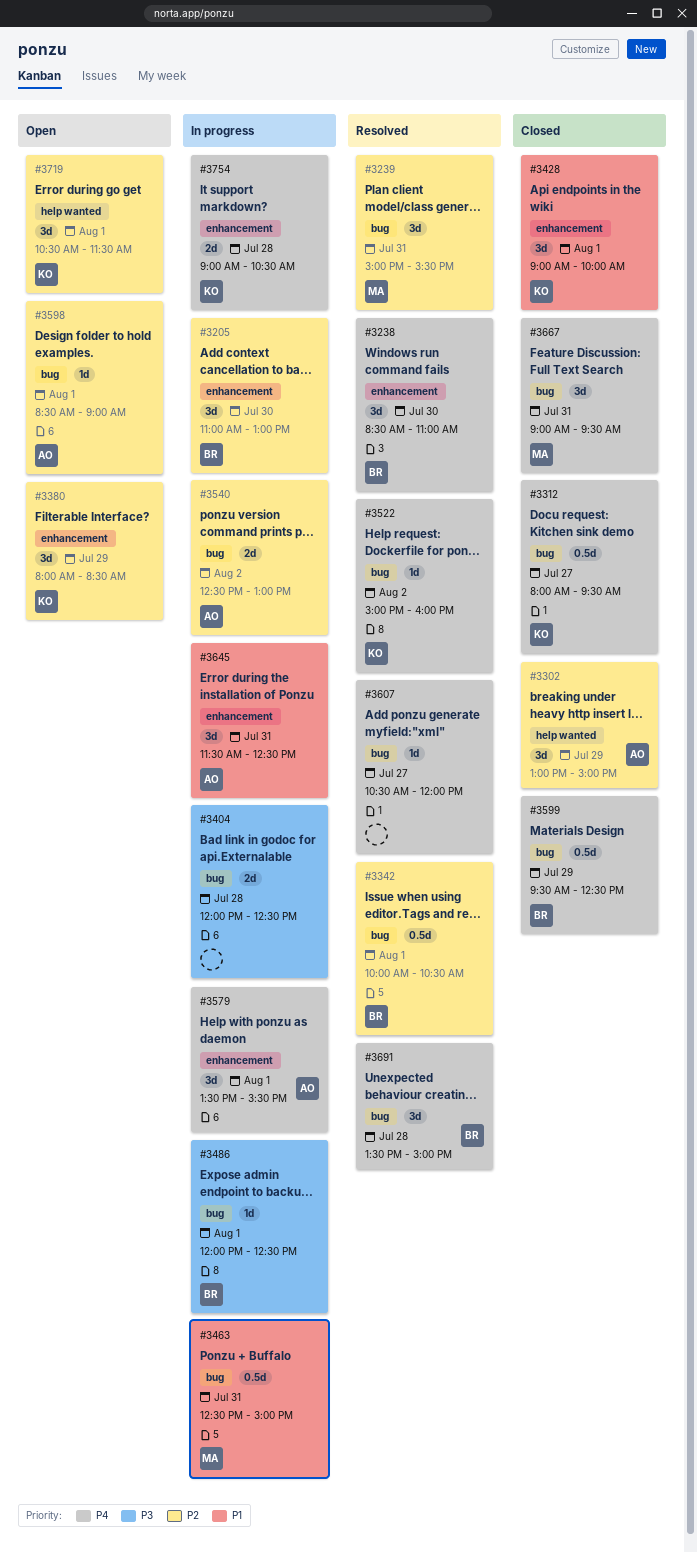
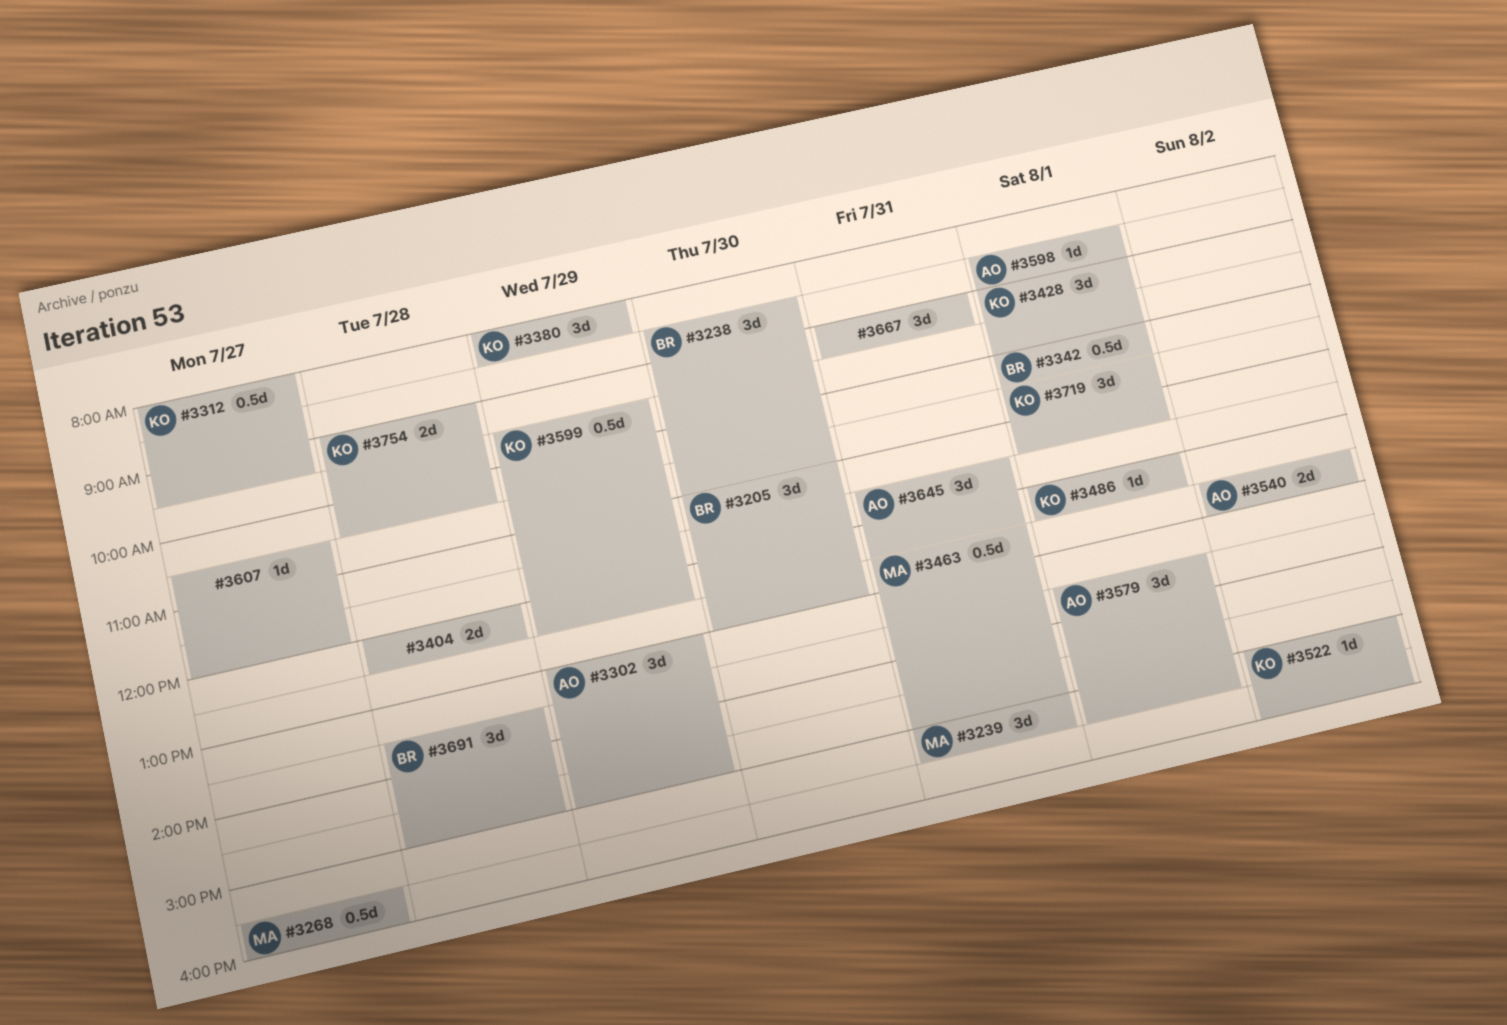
#3268: none -> present
#3486, owner: BR -> KO
#3599, owner: BR -> KO
#3667, owner: MA -> none

